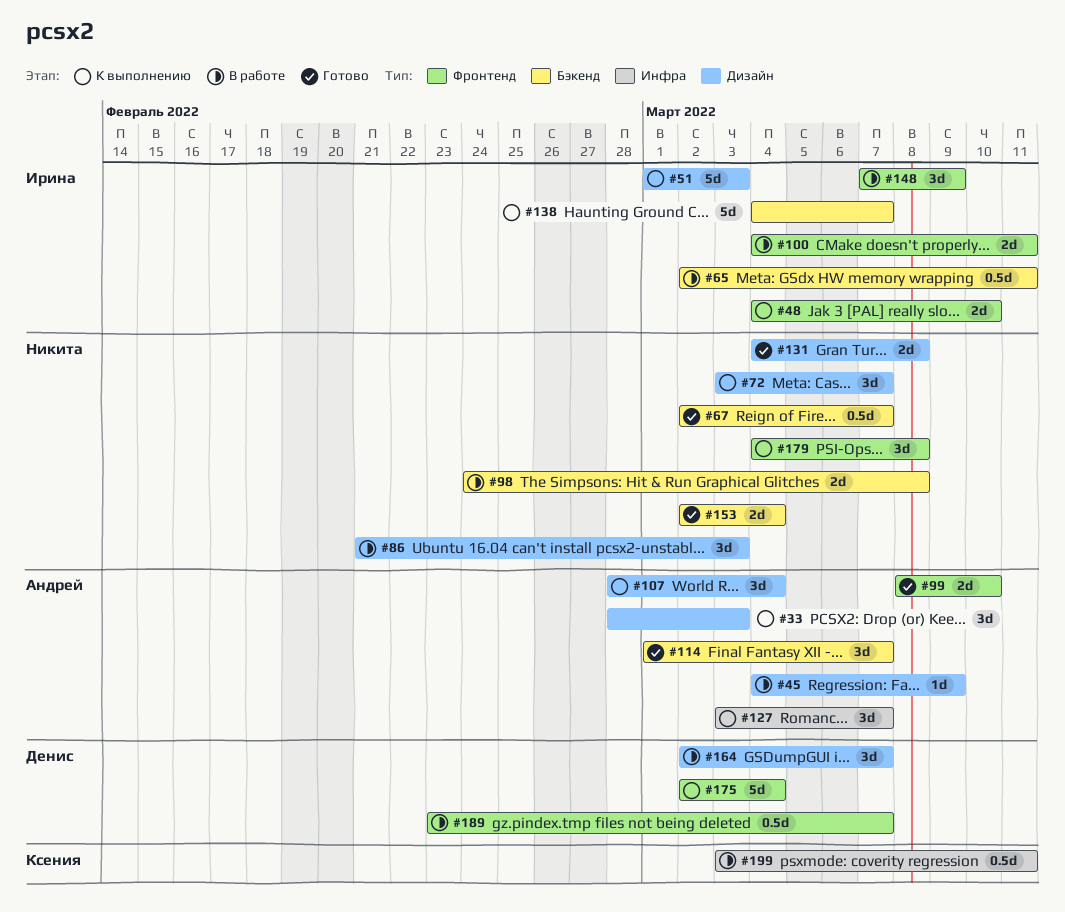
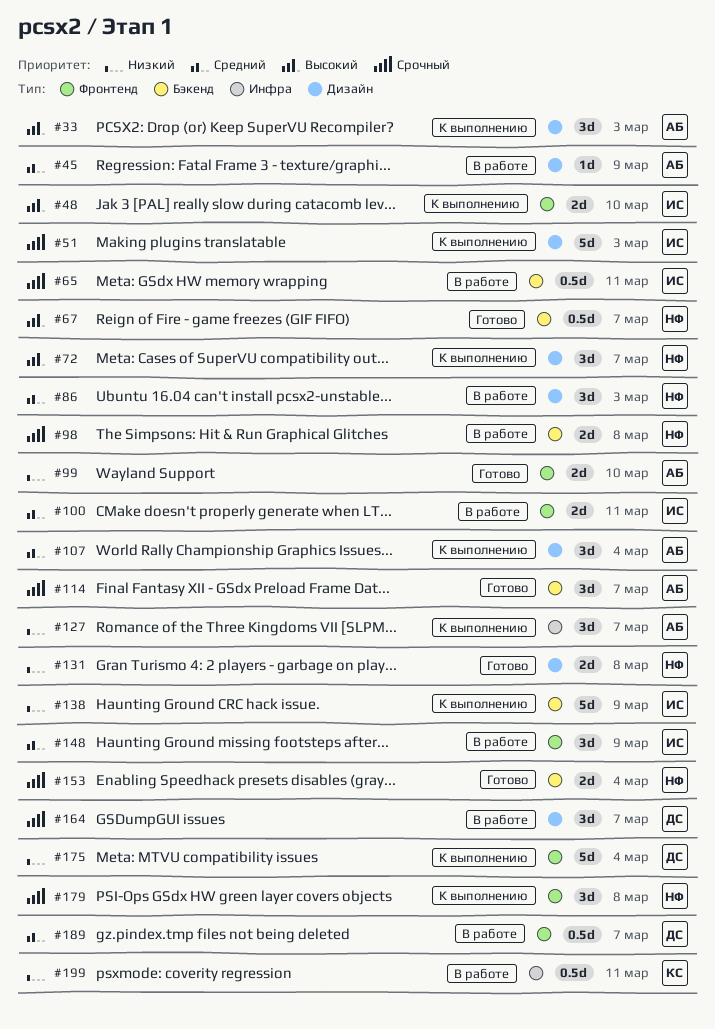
#138, due: Mar 7 -> Mar 9

